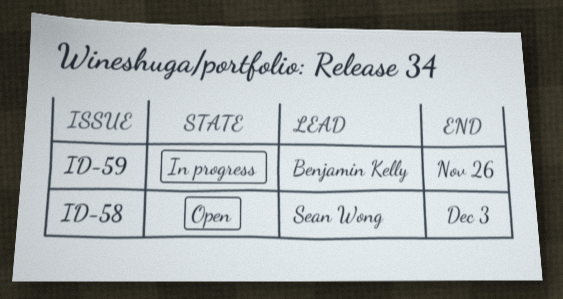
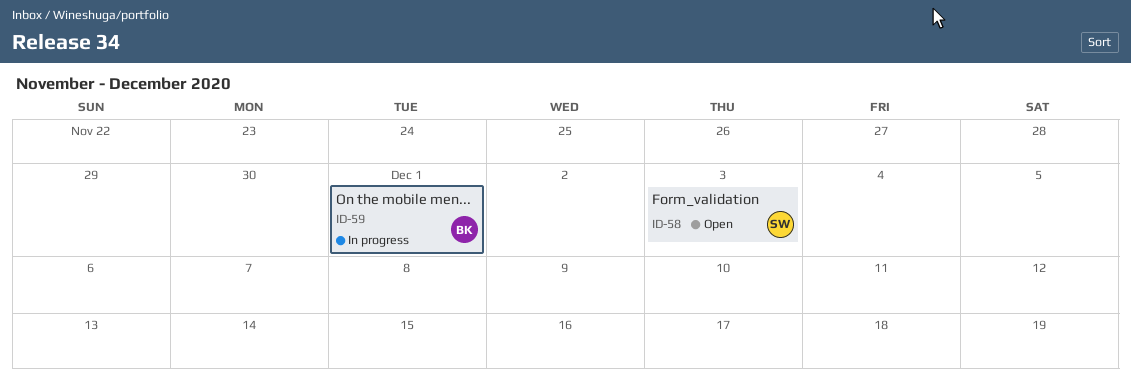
ID-59, due: Nov 26 -> Dec 1

